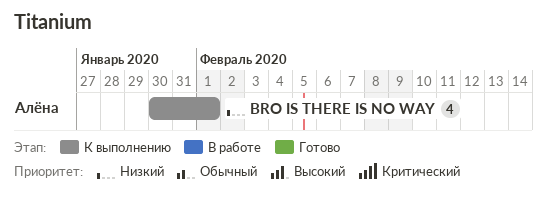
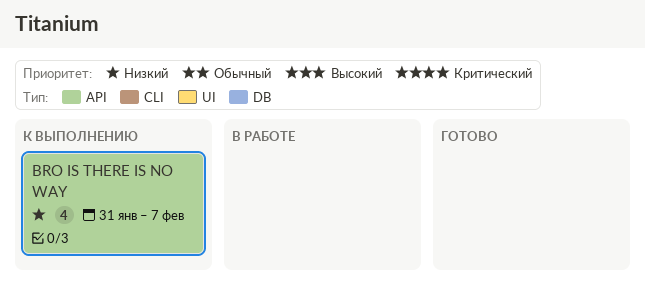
BRO IS THERE IS NO WAY, start: Jan 30 -> Jan 31
BRO IS THERE IS NO WAY, due: Feb 1 -> Feb 7

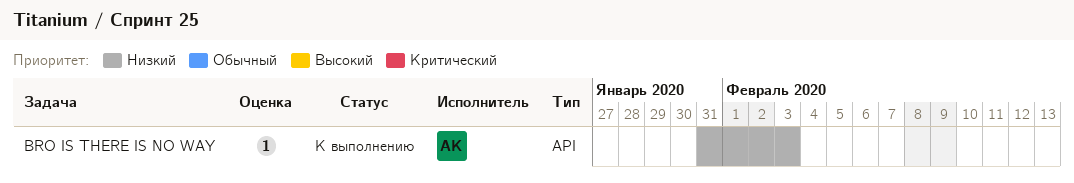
BRO IS THERE IS NO WAY, estimate: 4 -> 1
BRO IS THERE IS NO WAY, due: Feb 7 -> Feb 3

